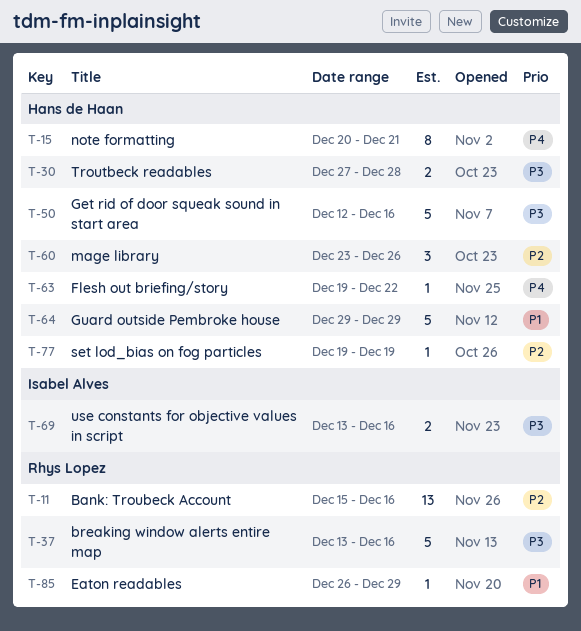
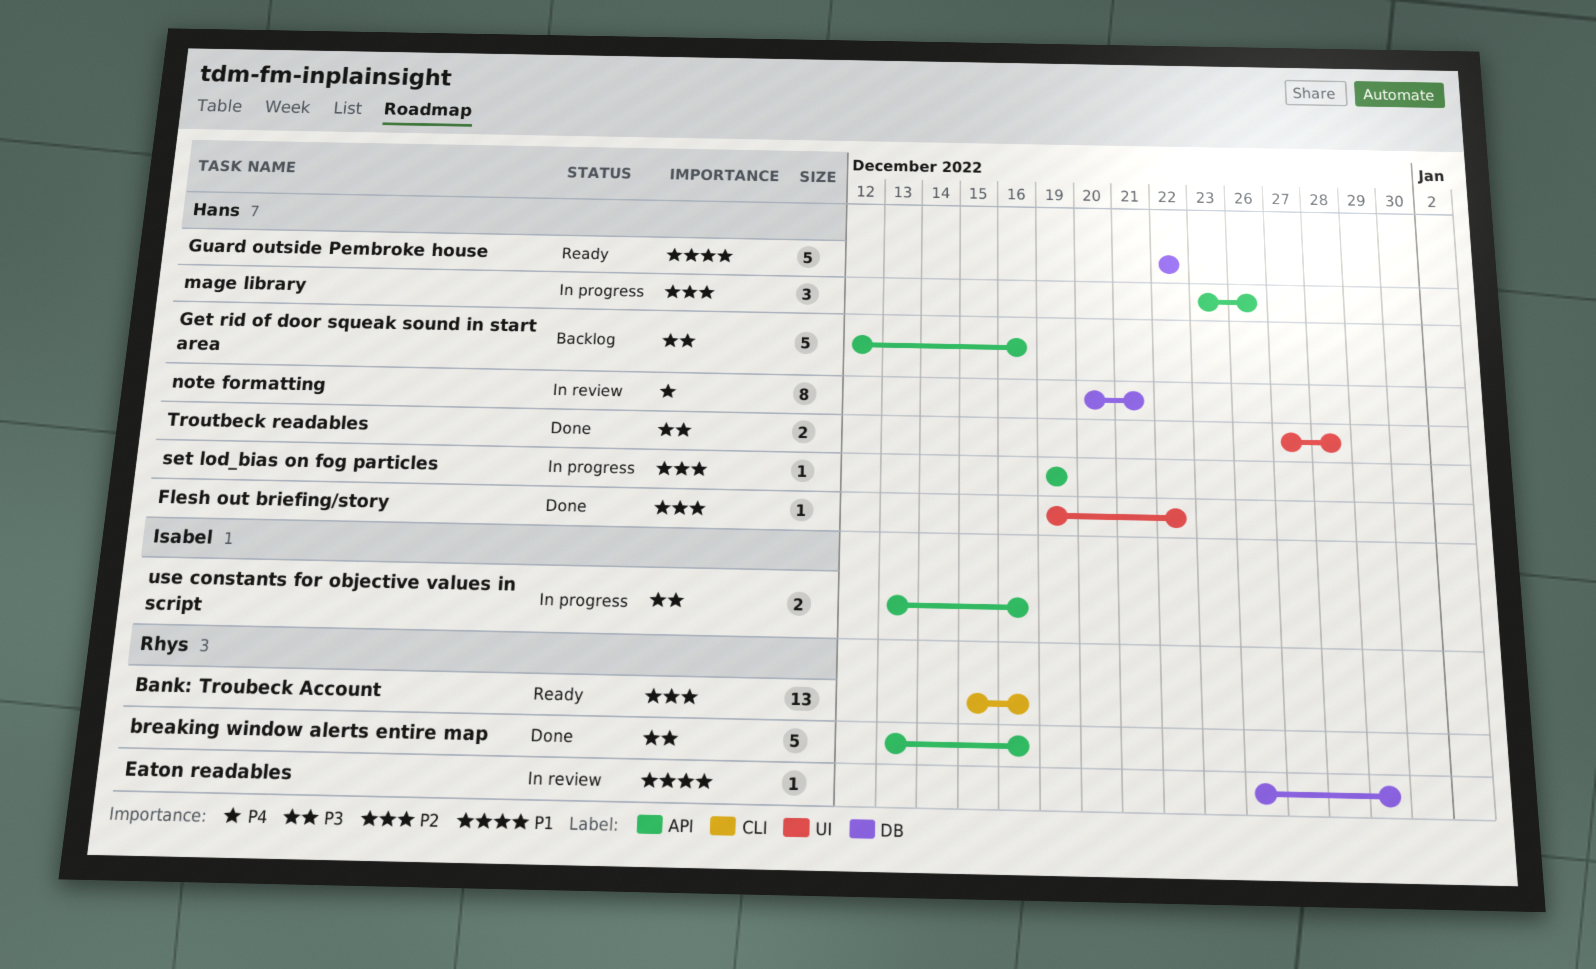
Flesh out briefing/story, priority: P4 -> P2
Guard outside Pembroke house, start: Dec 29 -> Dec 22
Guard outside Pembroke house, due: Dec 29 -> Dec 22

